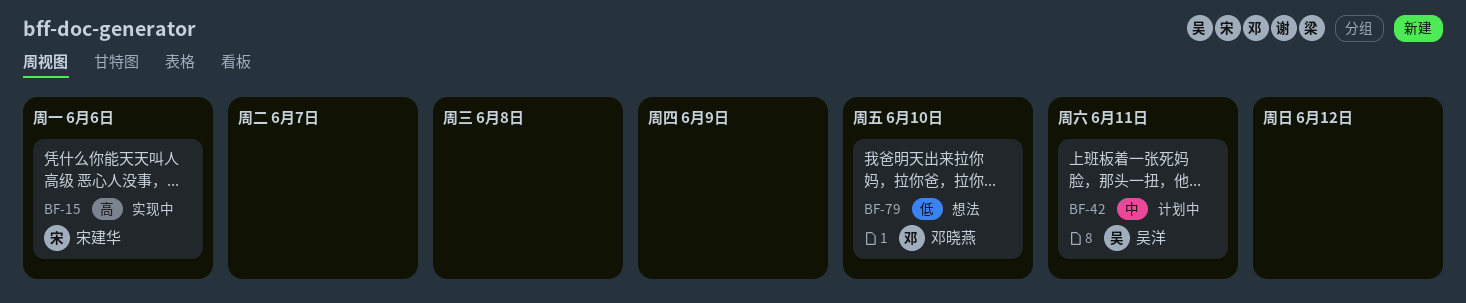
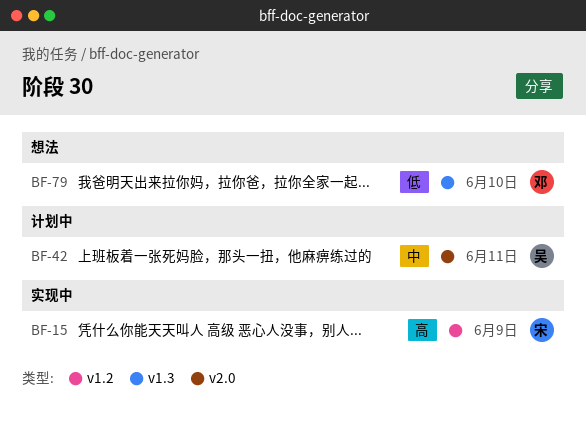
BF-15, due: Jun 6 -> Jun 9

